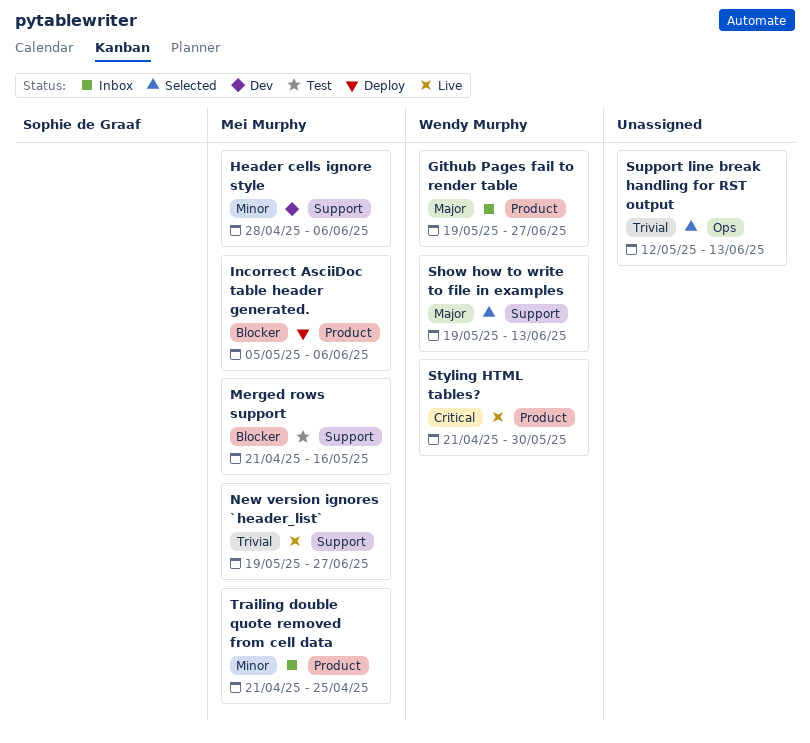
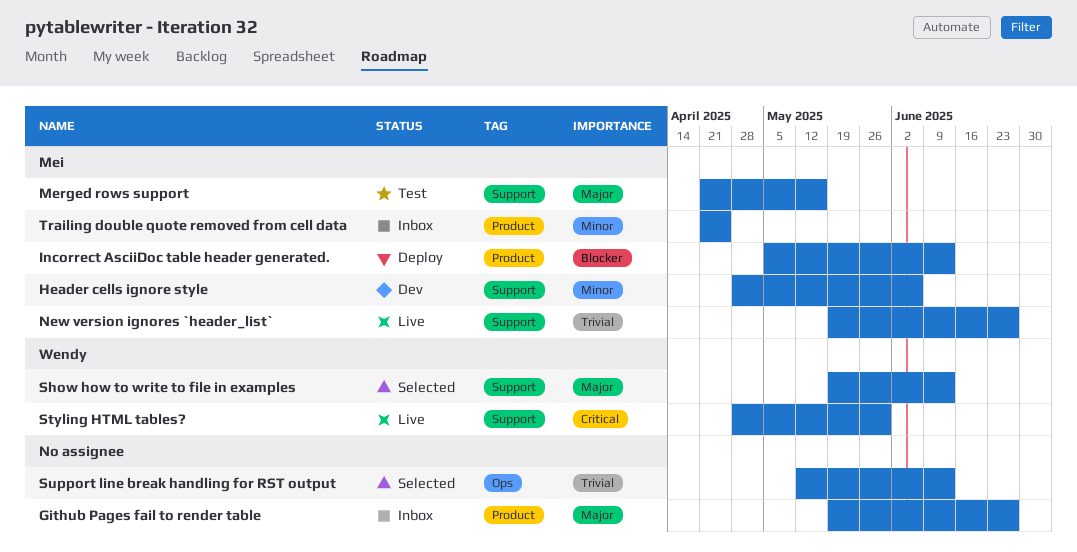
Github Pages fail to render table, owner: Wendy Murphy -> none
Incorrect AsciiDoc table header generated., due: Jun 6 -> Jun 13
Merged rows support, priority: Blocker -> Major
Styling HTML tables?, label: Product -> Support
Styling HTML tables?, start: Apr 21 -> Apr 28

